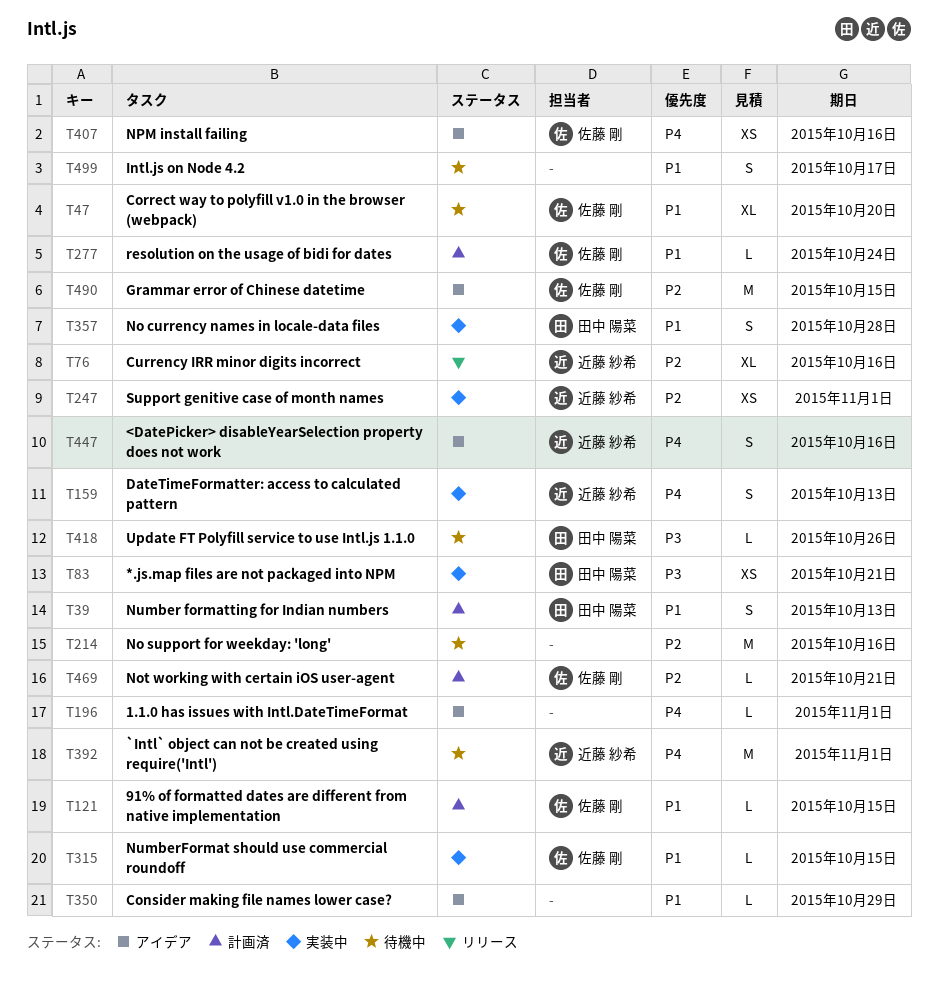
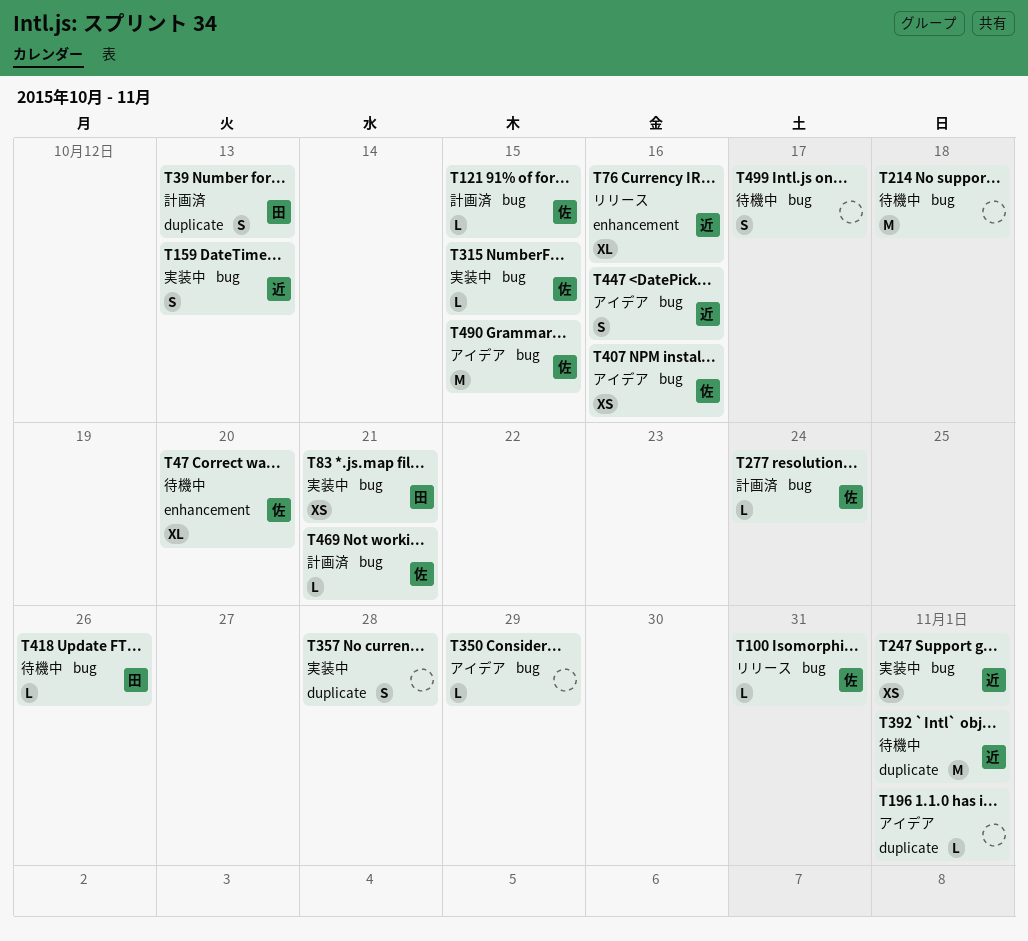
T100: none -> present
T214, due: Oct 16 -> Oct 18
T357, owner: 田中 陽菜 -> none

